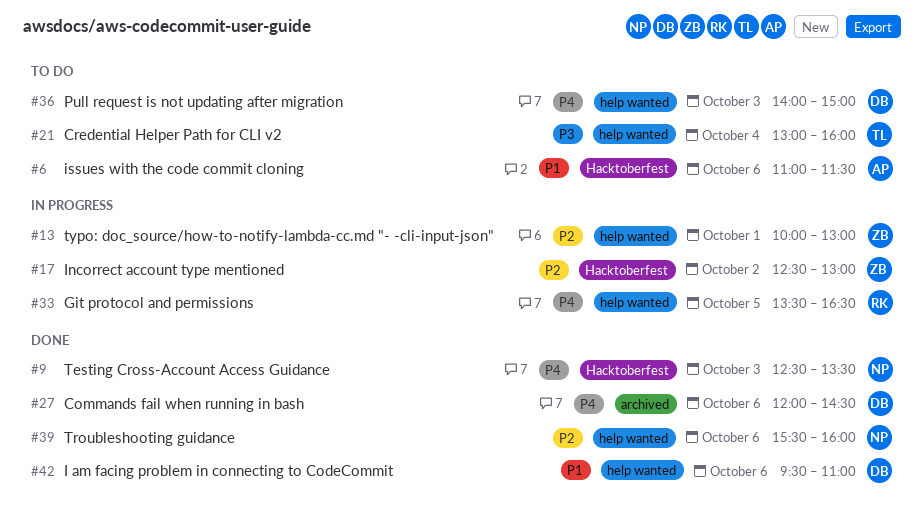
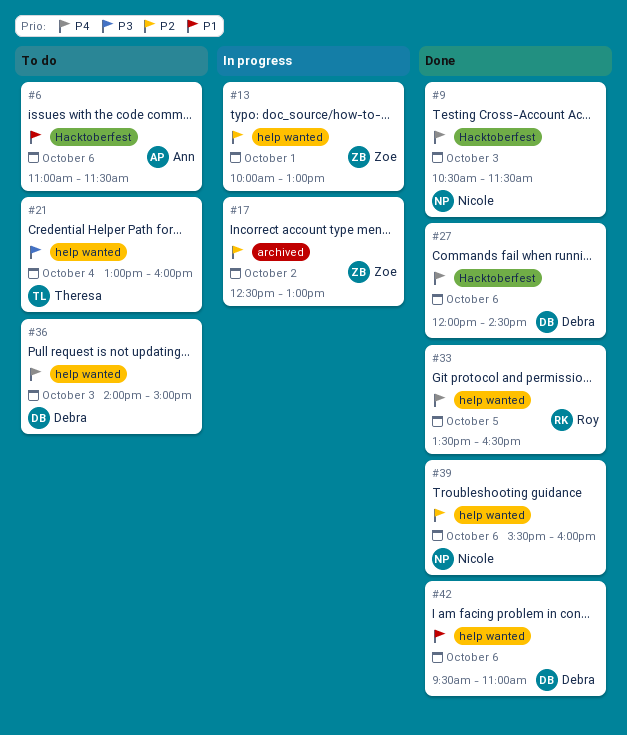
#9, begins: 12:30 -> 10:30
#9, ends: 13:30 -> 11:30
#17, label: Hacktoberfest -> archived
#27, label: archived -> Hacktoberfest
#33, status: In progress -> Done

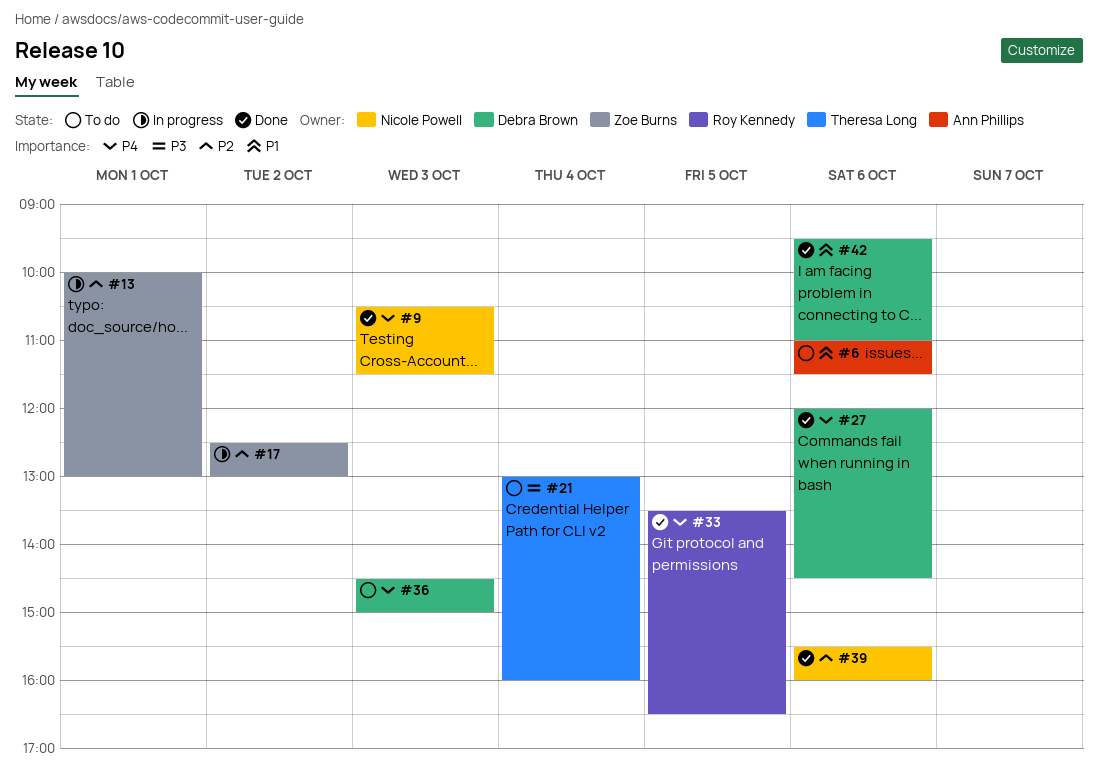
#36, begins: 14:00 -> 14:30

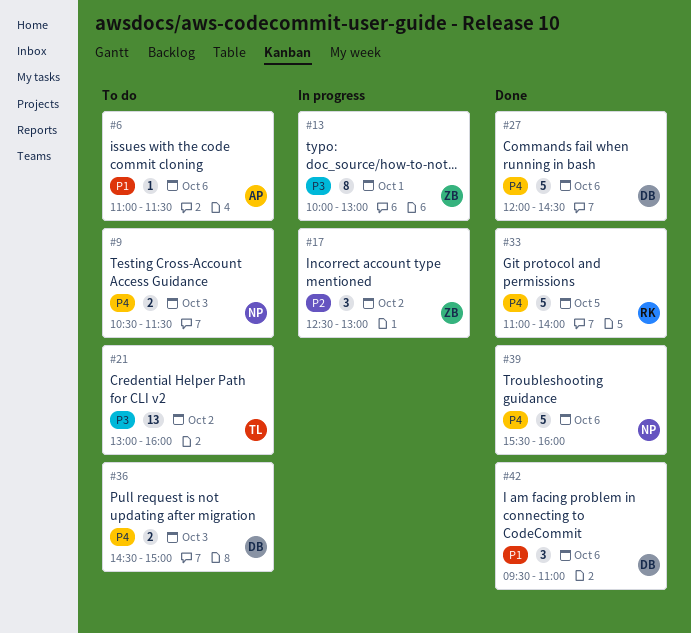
#9, status: Done -> To do
#13, priority: P2 -> P3
#21, day: Oct 4 -> Oct 2
#33, begins: 13:30 -> 11:00
#33, ends: 16:30 -> 14:00
#39, priority: P2 -> P4

